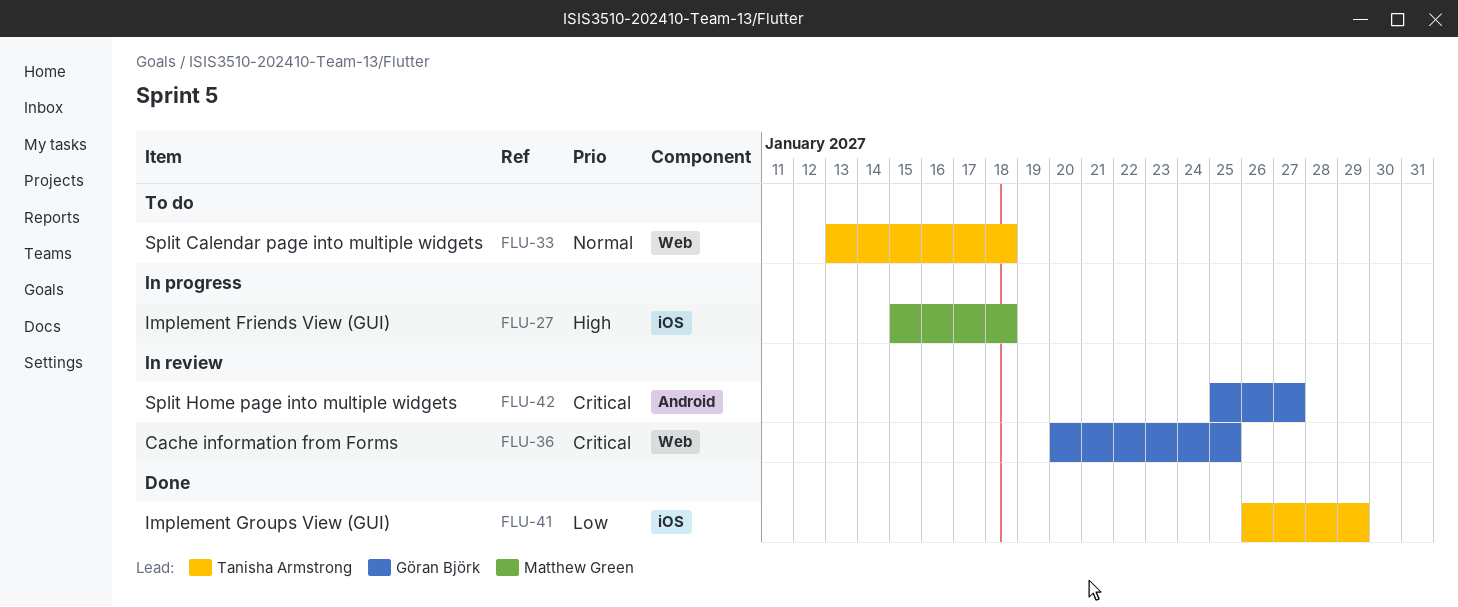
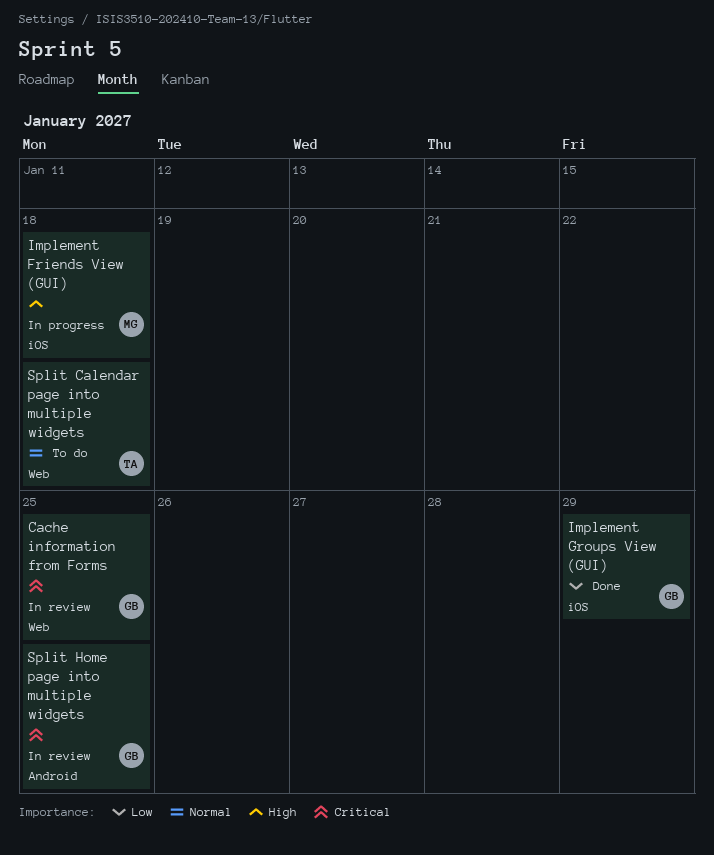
Implement Groups View (GUI), owner: Tanisha Armstrong -> Göran Björk
Split Home page into multiple widgets, due: Jan 27 -> Jan 25

